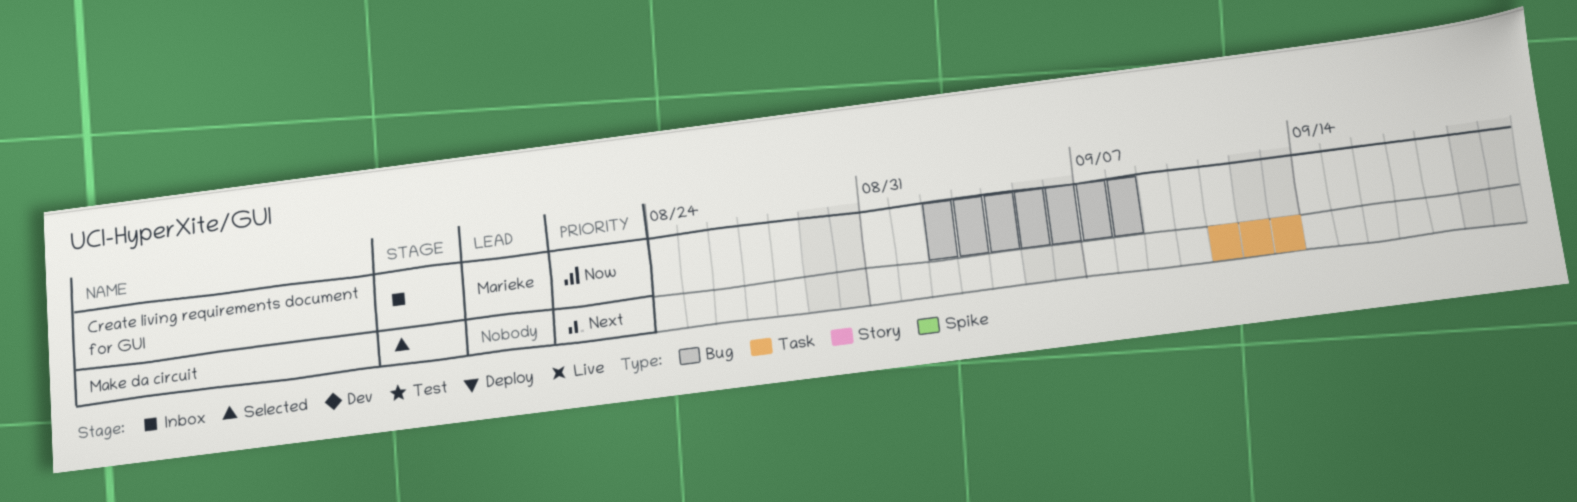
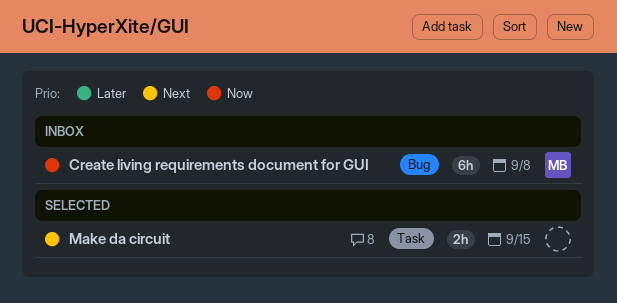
Make da circuit, due: Sep 13 -> Sep 15

